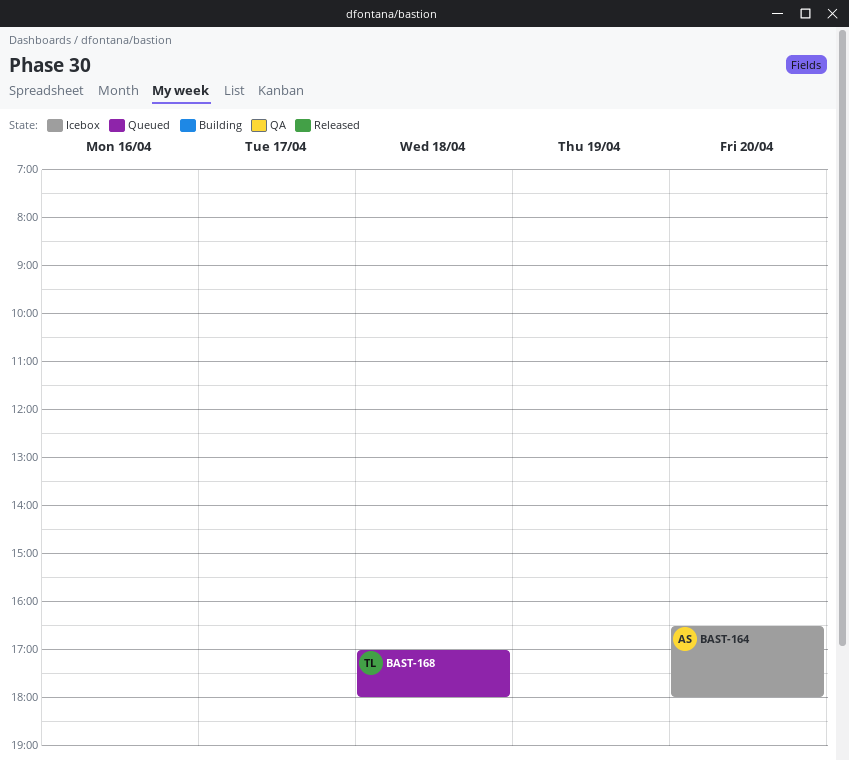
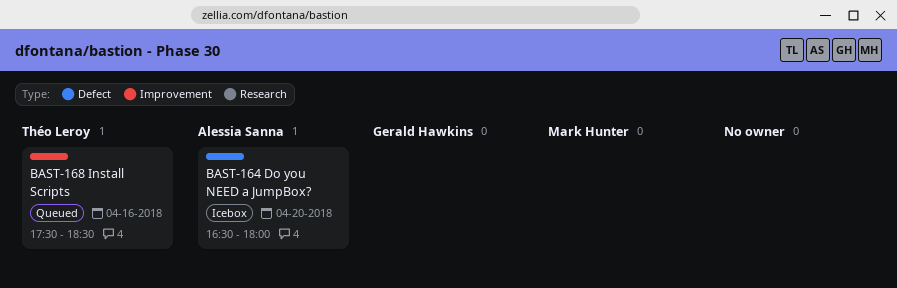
BAST-168, day: Apr 18 -> Apr 16
BAST-168, begins: 17:00 -> 17:30
BAST-168, ends: 18:00 -> 18:30

